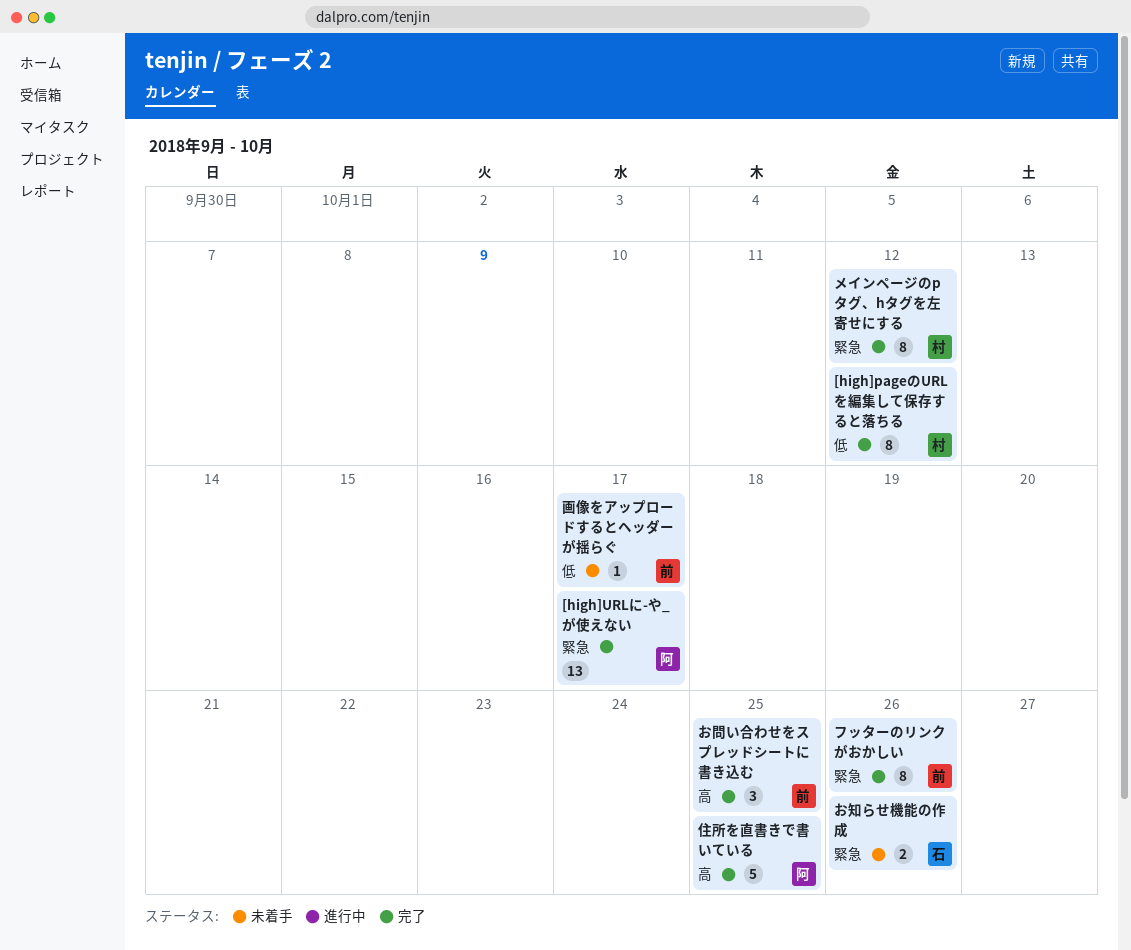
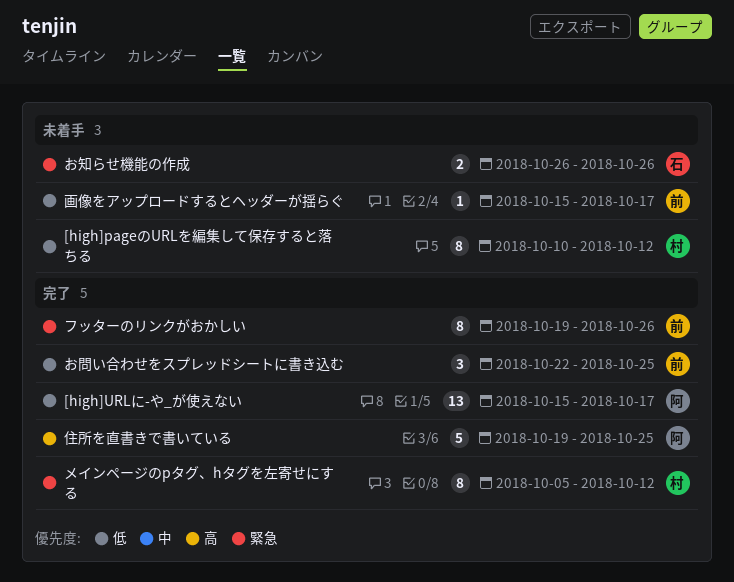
[high]pageのURLを編集して保存すると落ちる, status: 完了 -> 未着手
[high]URLに-や_が使えない, priority: 緊急 -> 低
お問い合わせをスプレッドシートに書き込む, priority: 高 -> 低

